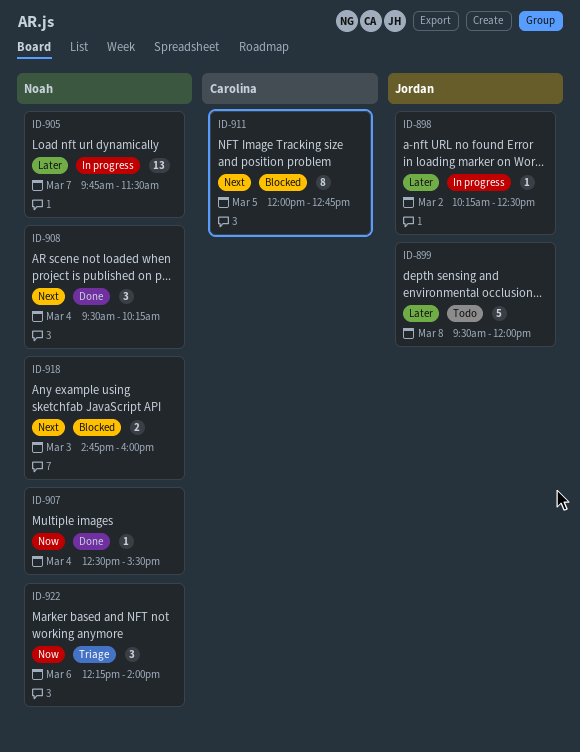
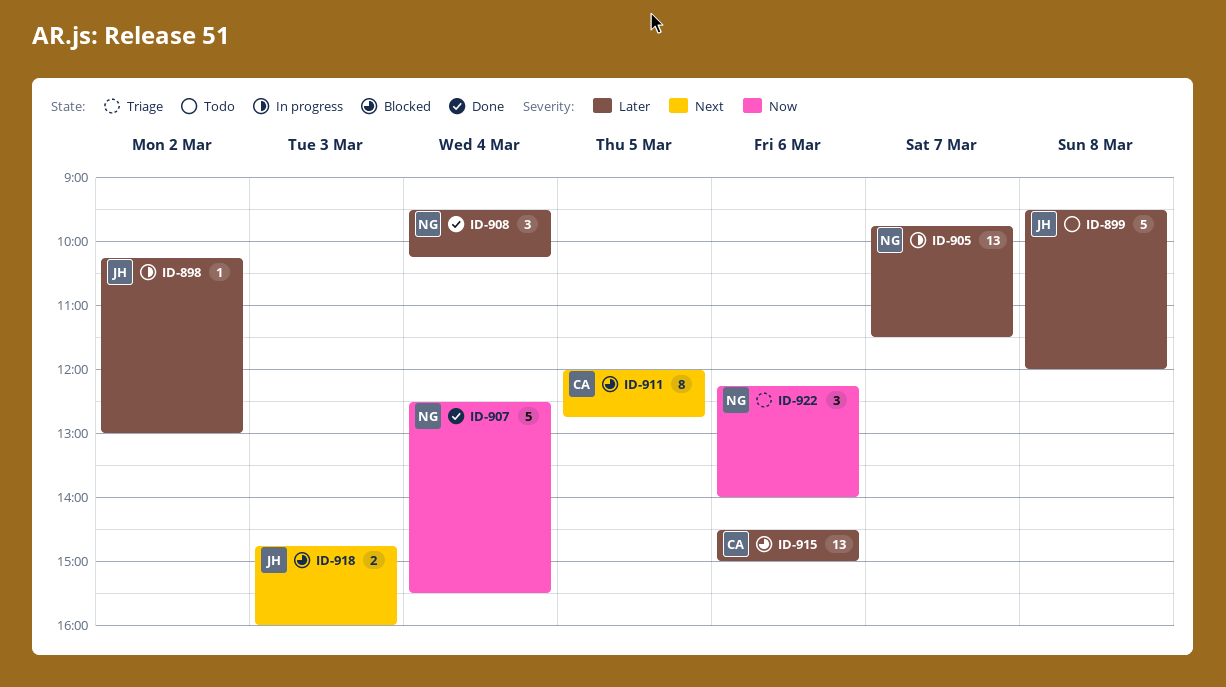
ID-898, ends: 12:30 -> 13:00
ID-907, estimate: 1 -> 5
ID-908, priority: Next -> Later
ID-915: none -> present
ID-918, owner: Noah -> Jordan

